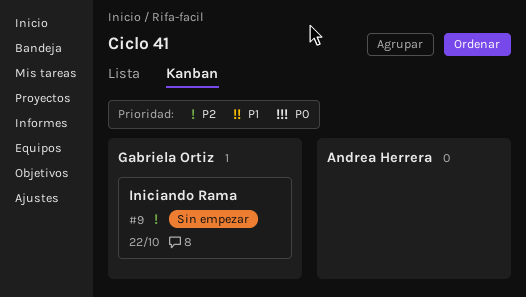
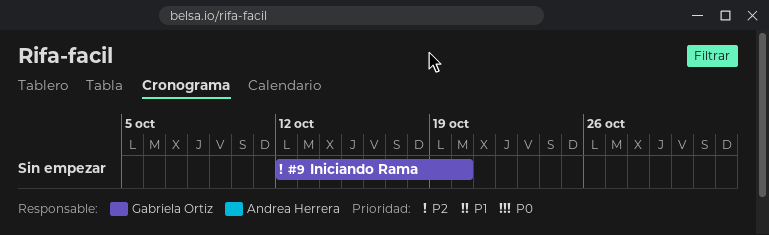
#9, due: Oct 22 -> Oct 20

